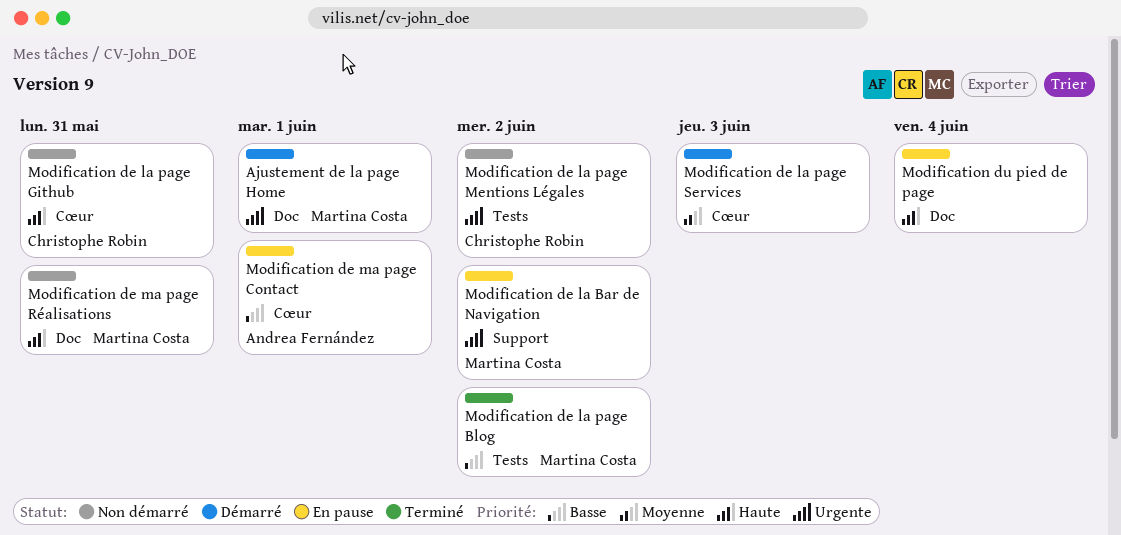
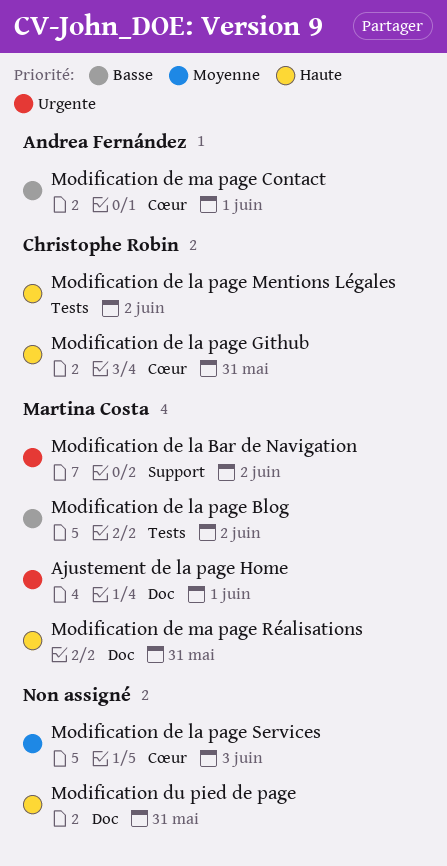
Modification de la page Mentions Légales, priority: Urgente -> Haute
Modification du pied de page, due: Jun 4 -> May 31

